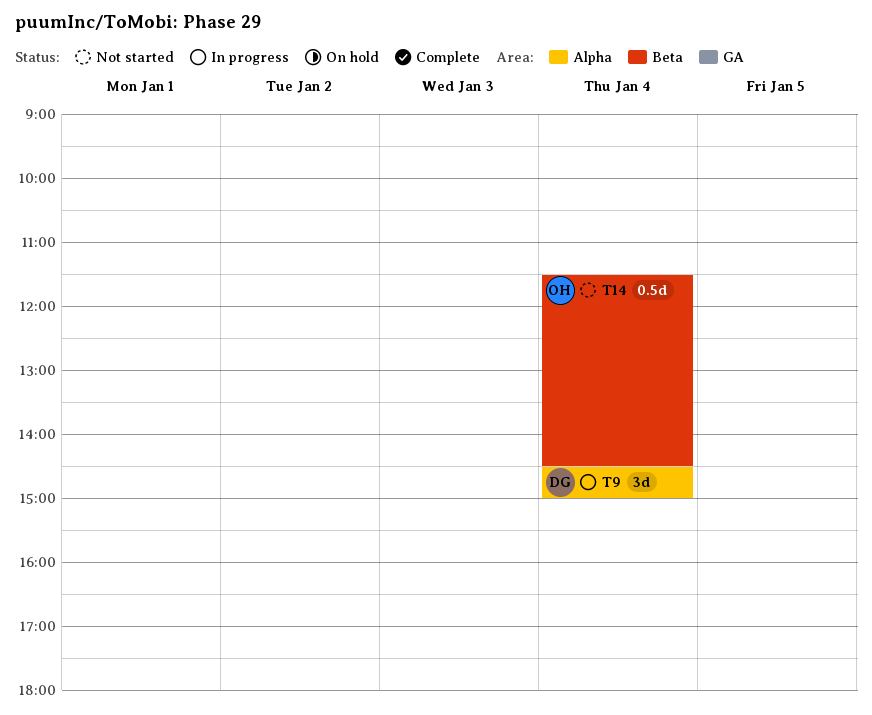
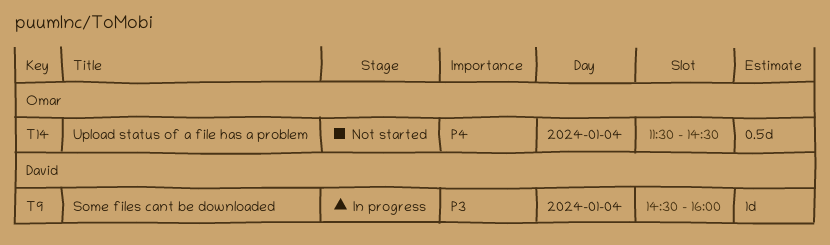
T9, estimate: 3d -> 1d
T9, ends: 15:00 -> 16:00

